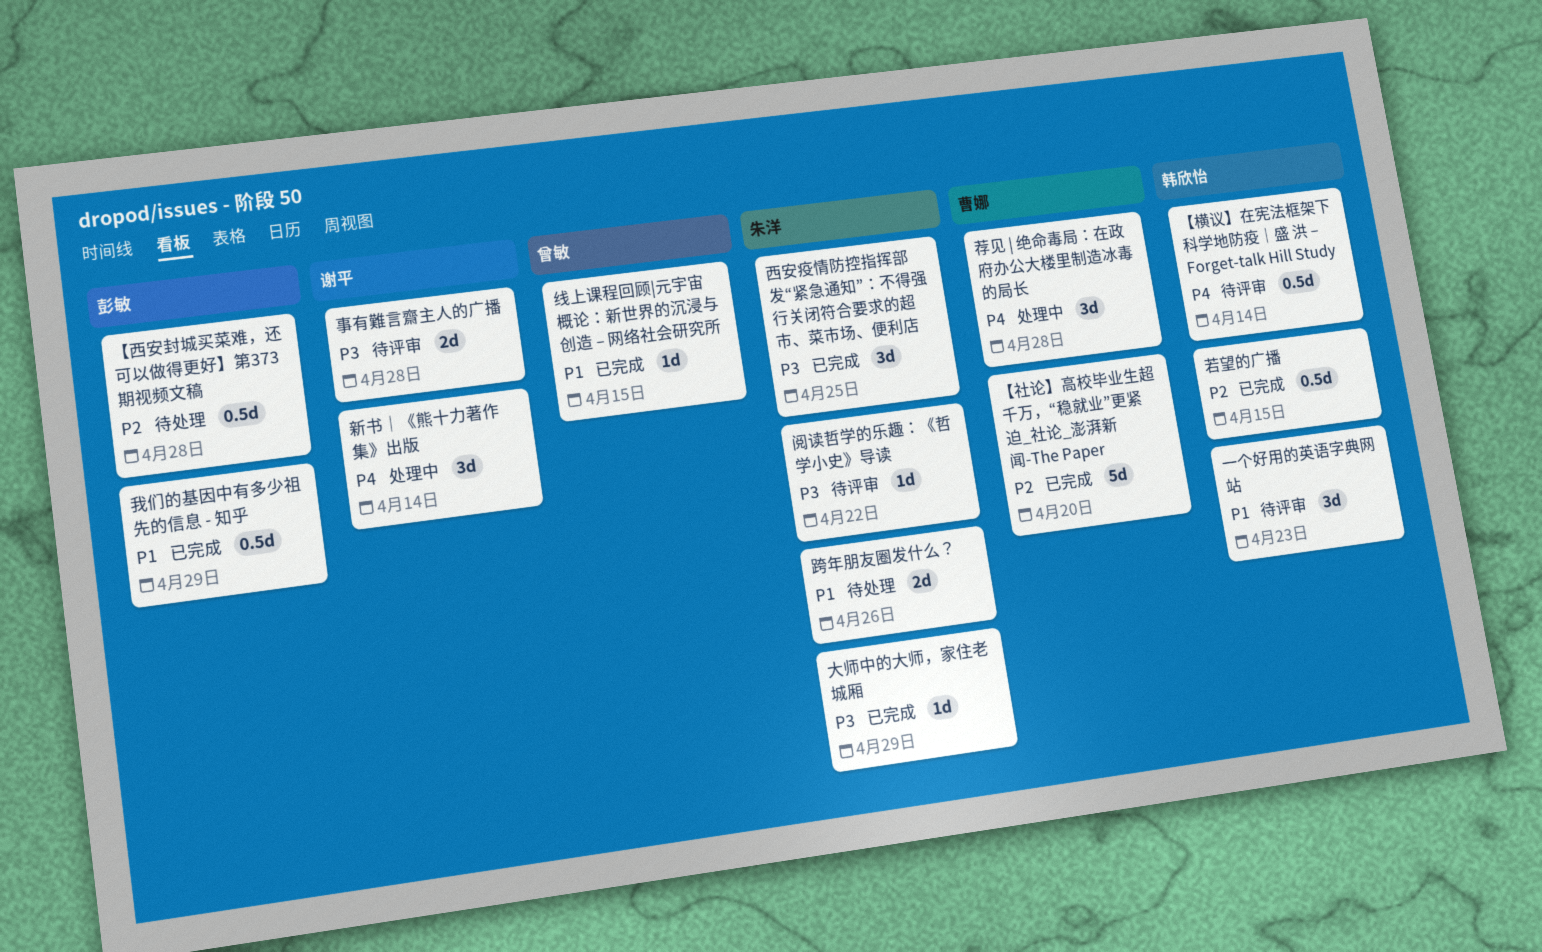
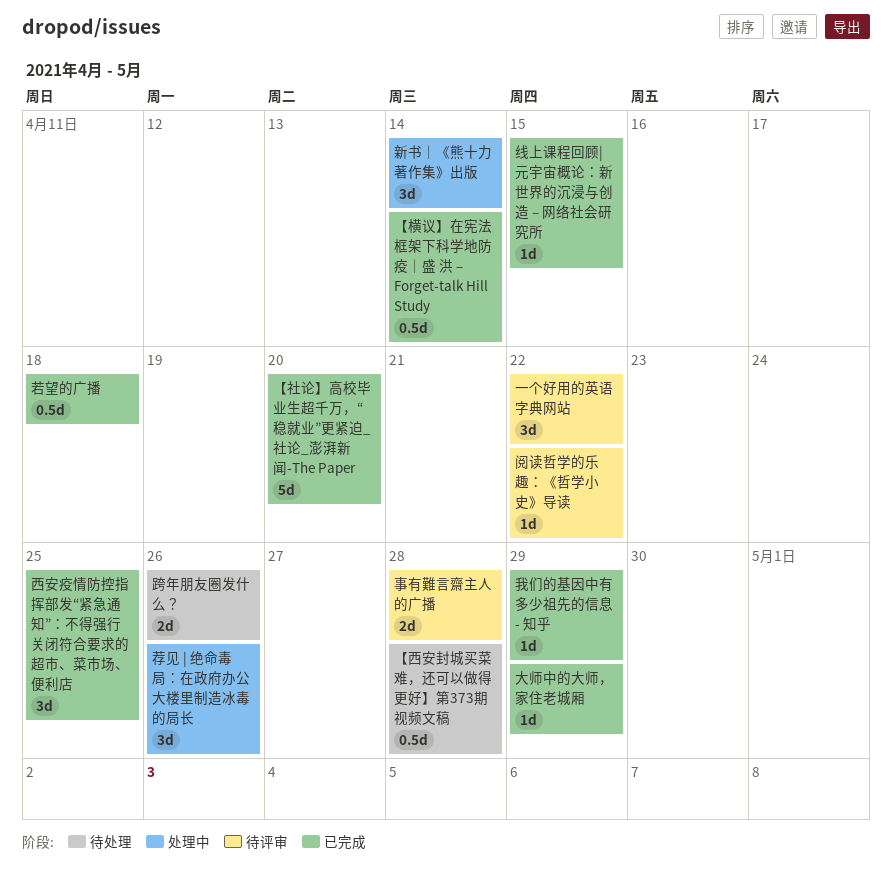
【横议】在宪法框架下科学地防疫｜盛 洪 – Forget-talk Hill Study, status: 待评审 -> 已完成
一个好用的英语字典网站, due: Apr 23 -> Apr 22
我们的基因中有多少祖先的信息 - 知乎, estimate: 0.5d -> 1d
若望的广播, due: Apr 15 -> Apr 18
荐见 | 绝命毒局：在政府办公大楼里制造冰毒的局长, due: Apr 28 -> Apr 26

